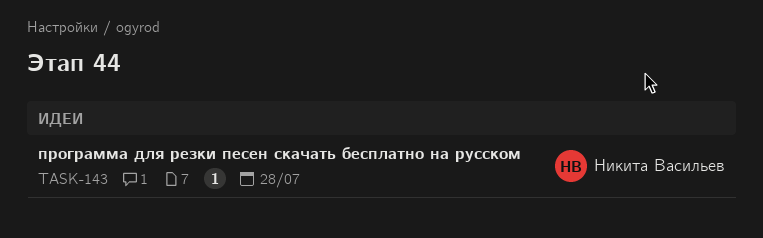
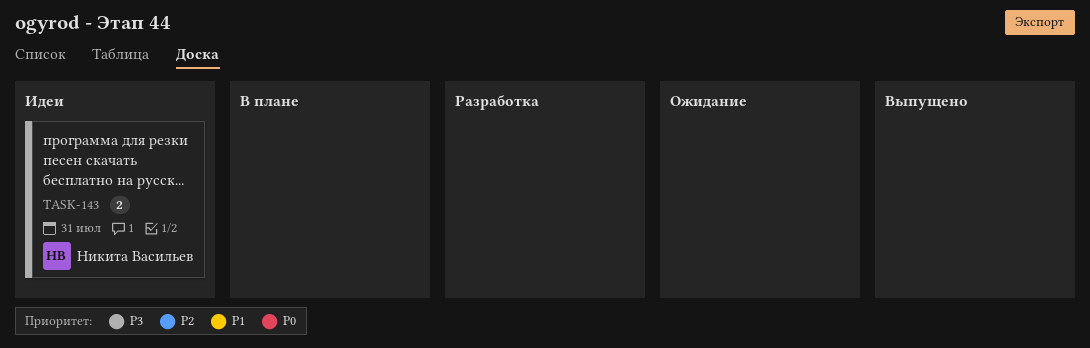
TASK-143, estimate: 1 -> 2
TASK-143, due: Jul 28 -> Jul 31

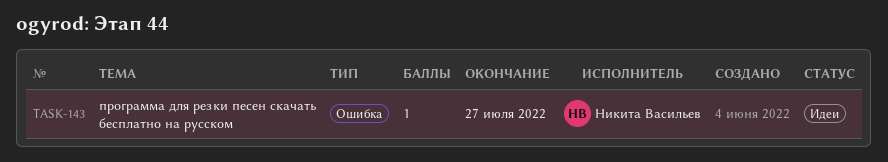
TASK-143, estimate: 2 -> 1
TASK-143, due: Jul 31 -> Jul 27

